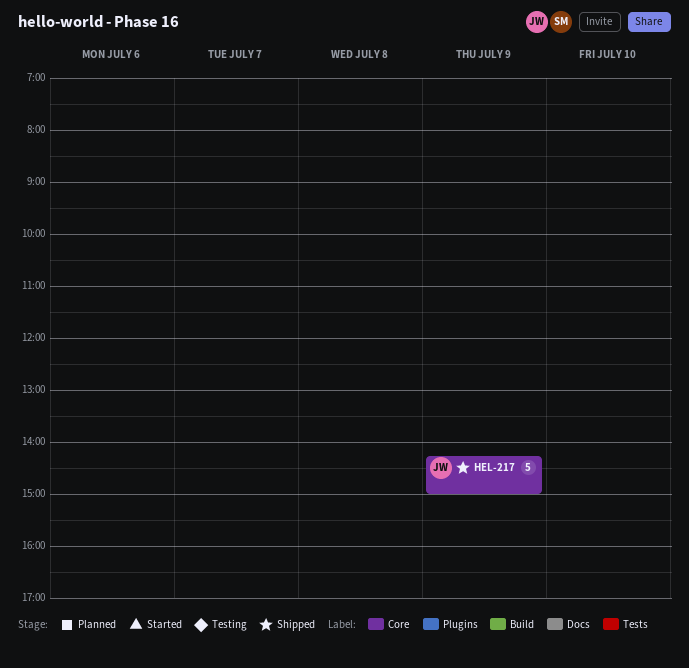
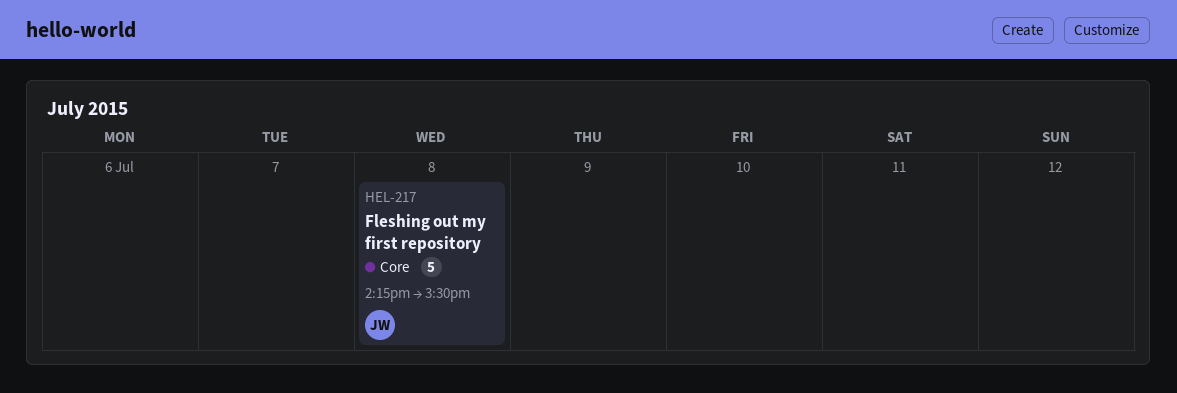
HEL-217, day: Jul 9 -> Jul 8
HEL-217, ends: 15:00 -> 15:30

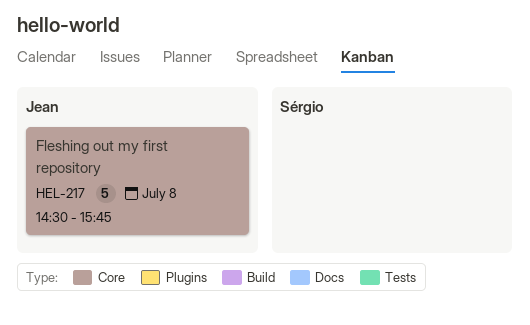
HEL-217, begins: 14:15 -> 14:30
HEL-217, ends: 15:30 -> 15:45

